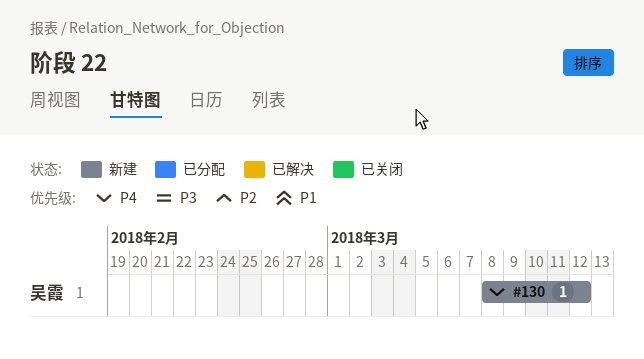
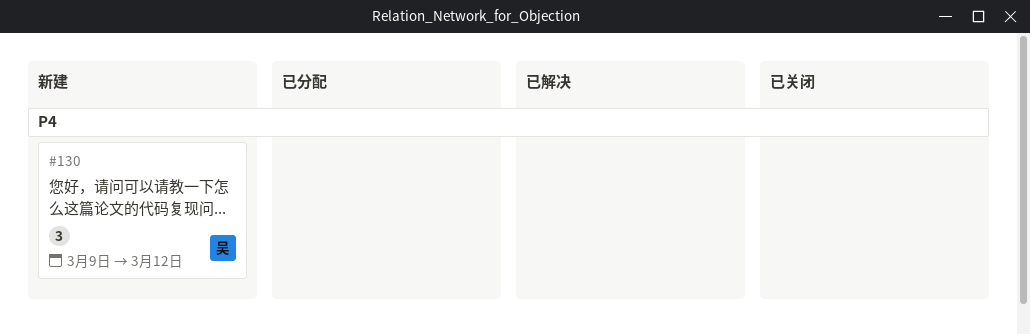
#130, estimate: 1 -> 3
#130, start: Mar 8 -> Mar 9

